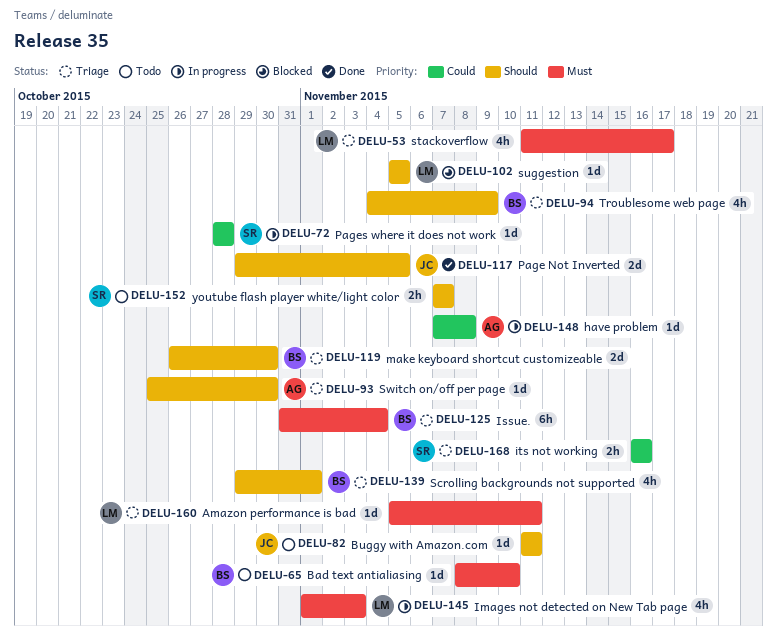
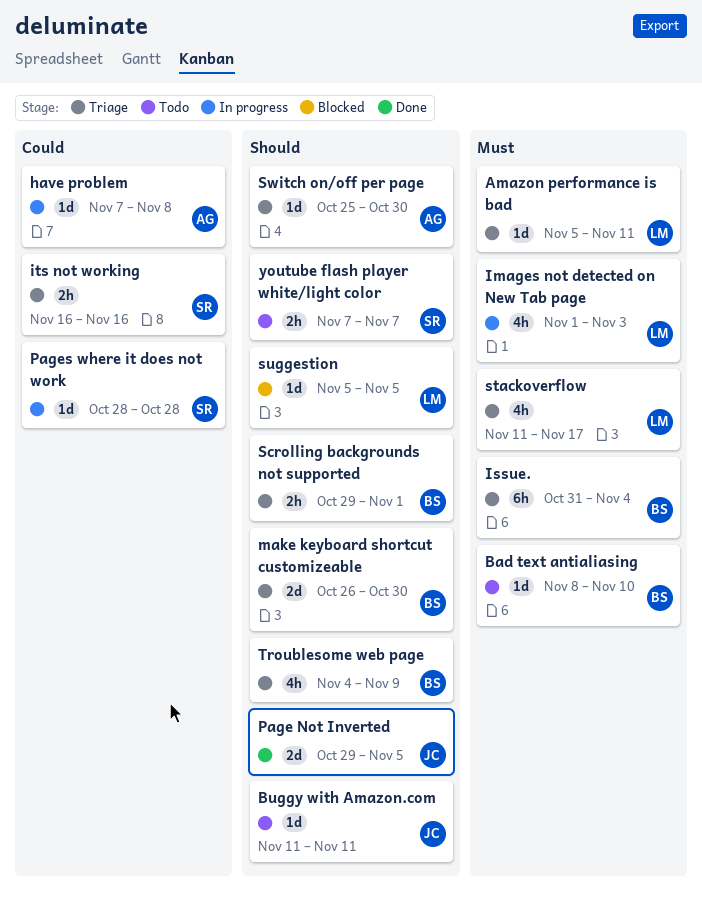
Scrolling backgrounds not supported, estimate: 4h -> 2h

